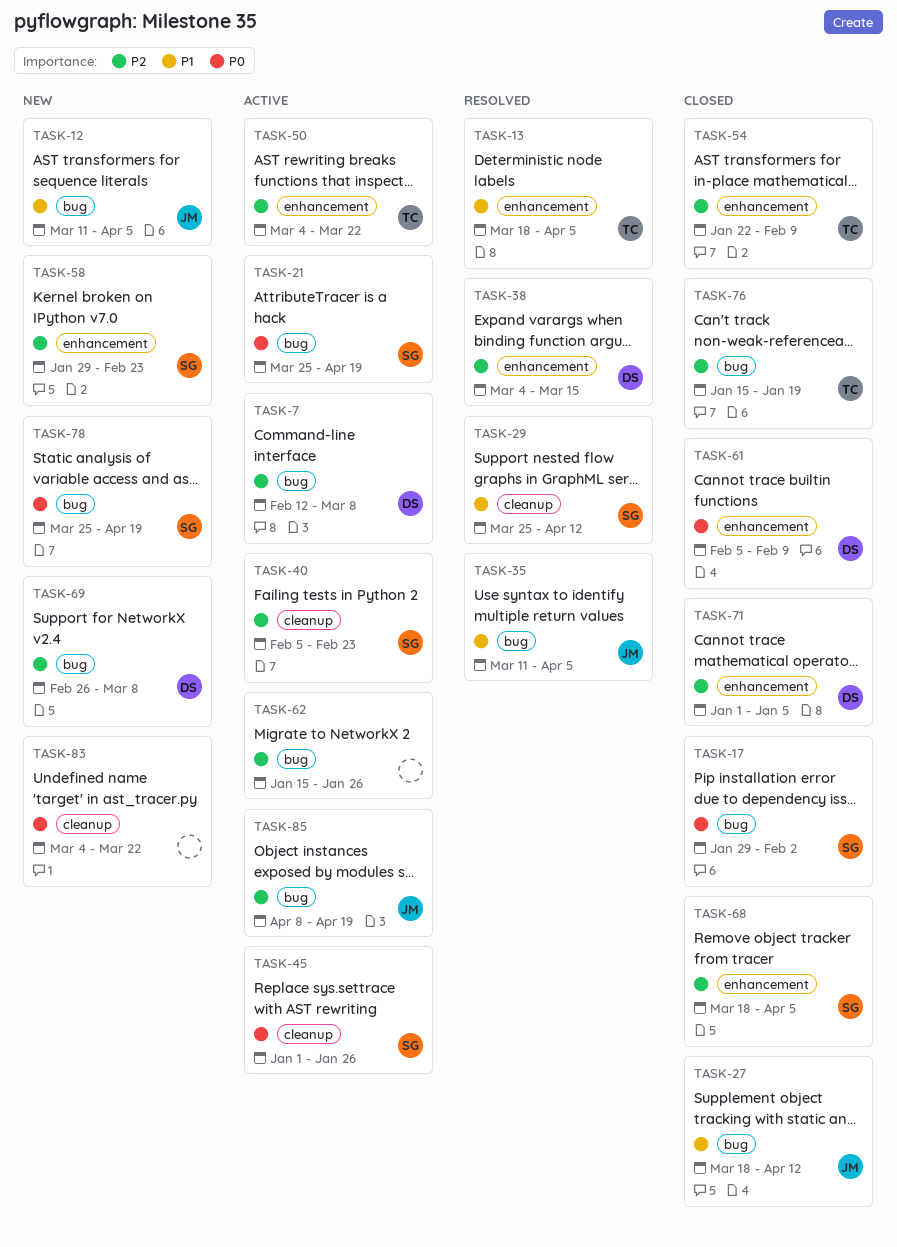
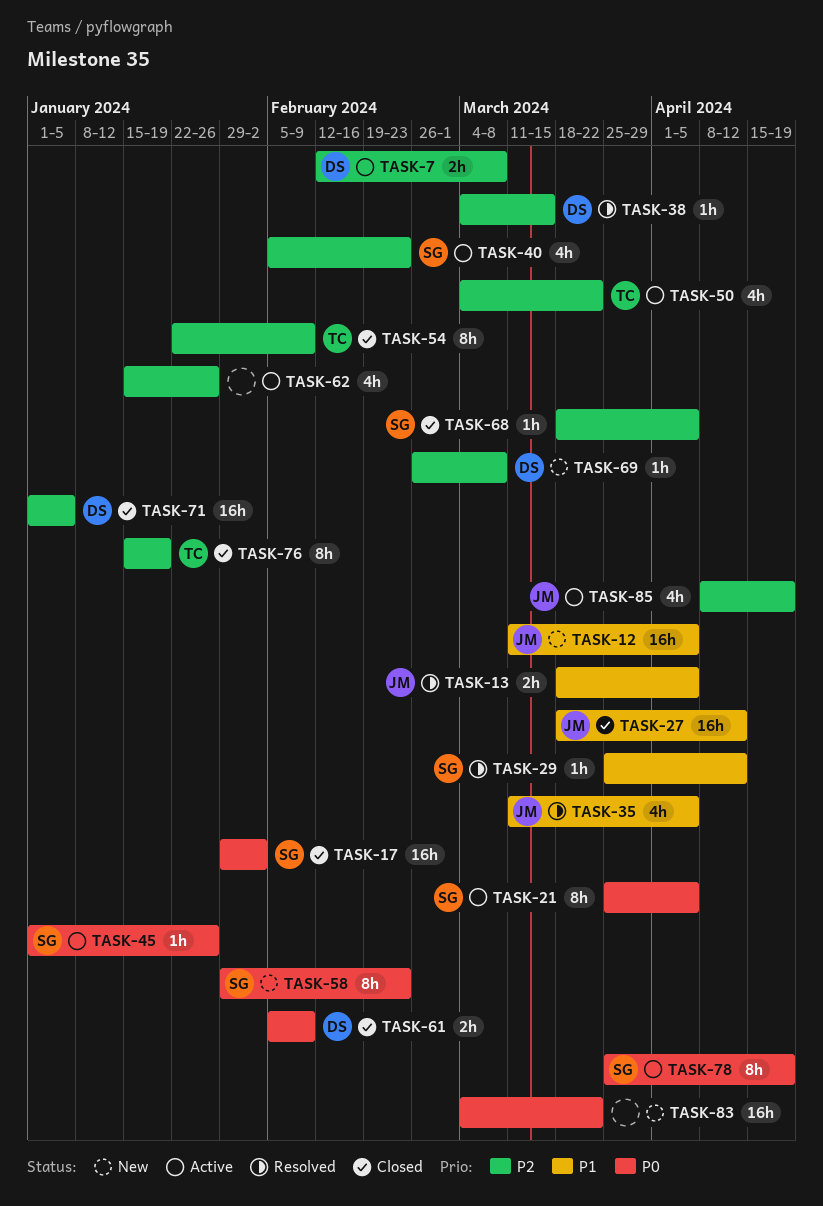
TASK-13, owner: TC -> JM
TASK-21, due: Apr 19 -> Apr 5
TASK-58, priority: P2 -> P0
TASK-78, status: New -> Active

